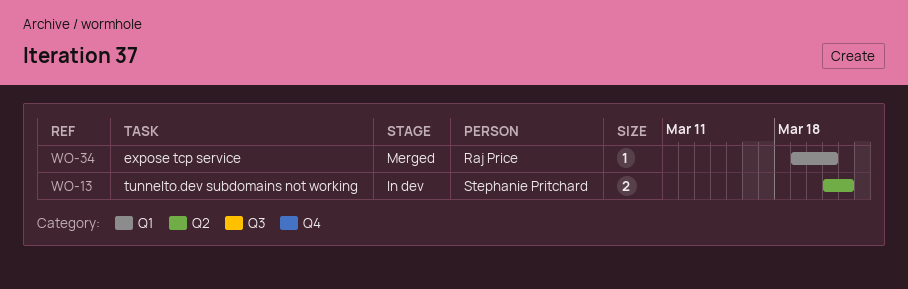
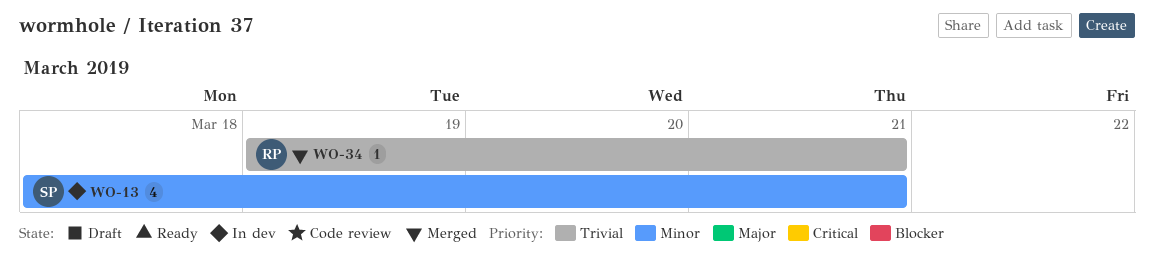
WO-13, estimate: 2 -> 4
WO-13, start: Mar 21 -> Mar 18
WO-13, due: Mar 22 -> Mar 21

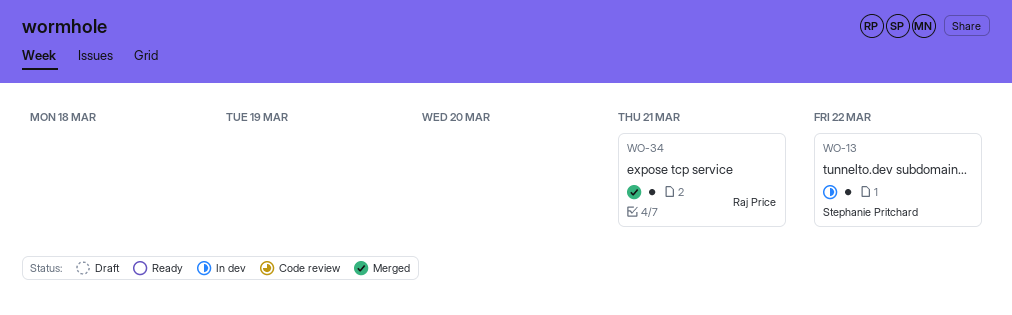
WO-13, estimate: 4 -> 1
WO-13, due: Mar 21 -> Mar 22

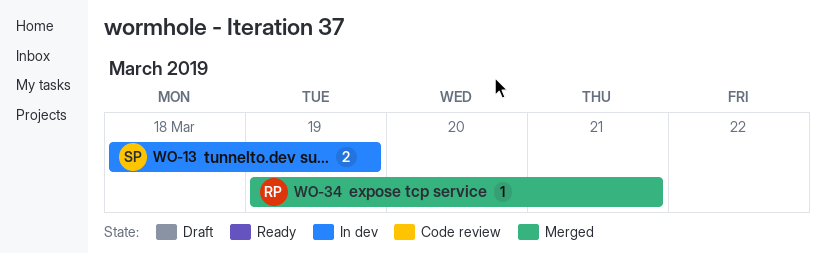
WO-13, estimate: 1 -> 2
WO-13, due: Mar 22 -> Mar 19

